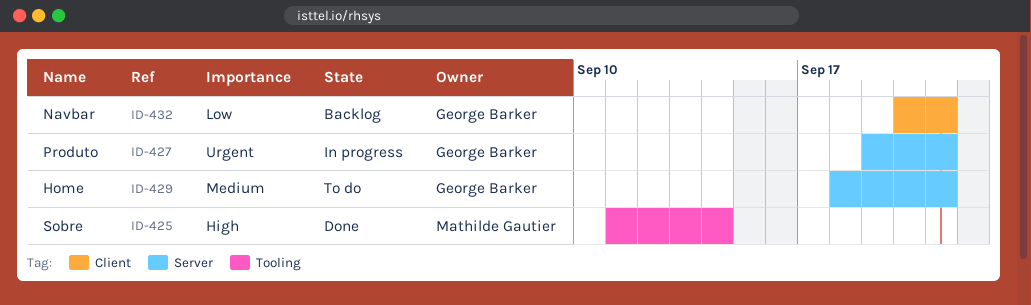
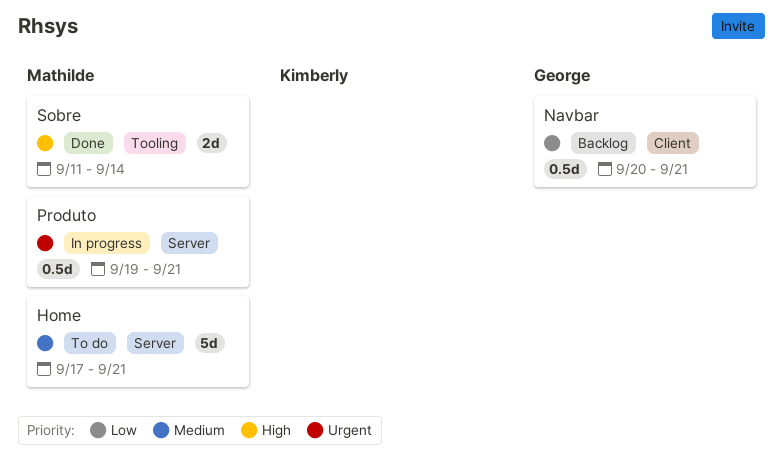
Home, owner: George Barker -> Mathilde Gautier
Home, start: Sep 18 -> Sep 17
Produto, owner: George Barker -> Mathilde Gautier

